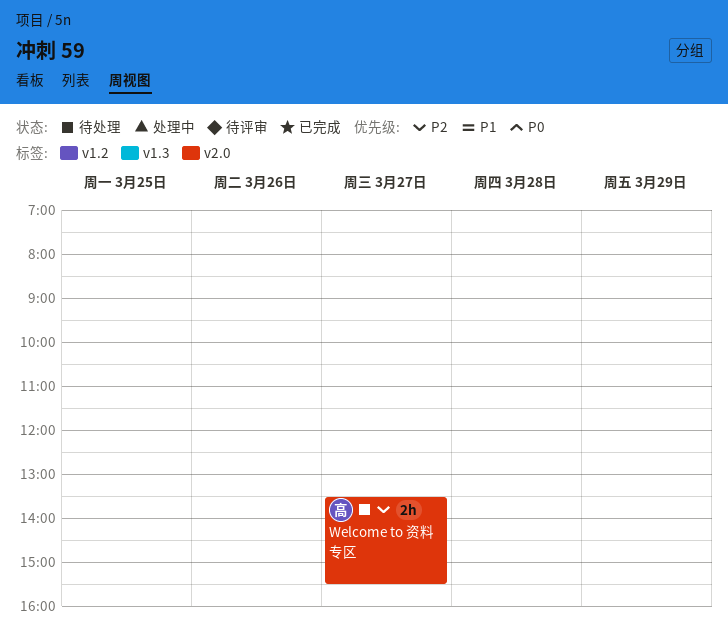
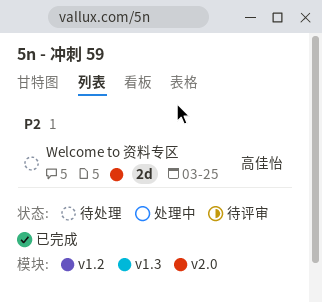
Welcome to 资料专区, estimate: 2h -> 2d
Welcome to 资料专区, day: Mar 27 -> Mar 25

